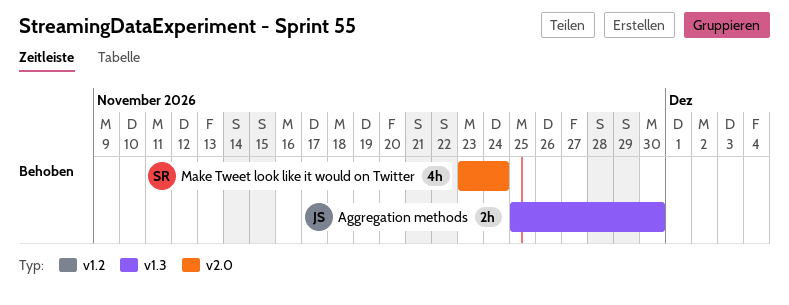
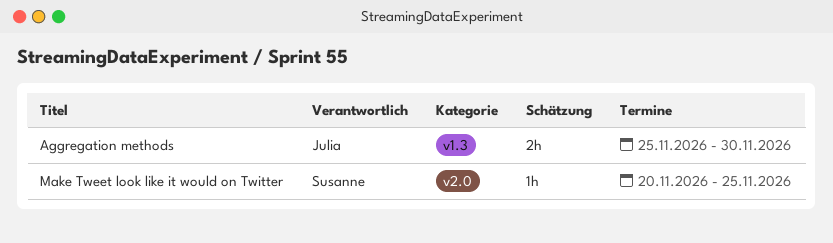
Make Tweet look like it would on Twitter, estimate: 4h -> 1h
Make Tweet look like it would on Twitter, start: Nov 23 -> Nov 20
Make Tweet look like it would on Twitter, due: Nov 24 -> Nov 25

